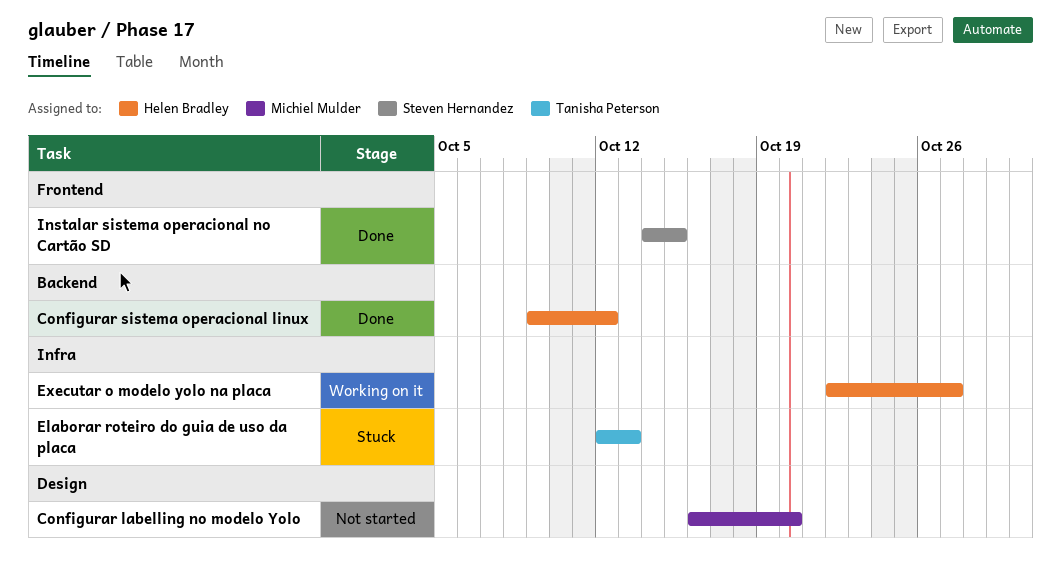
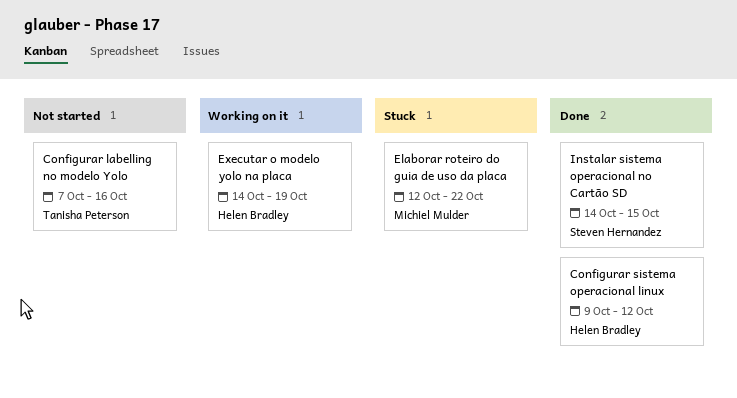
Configurar labelling no modelo Yolo, owner: Michiel Mulder -> Tanisha Peterson
Configurar labelling no modelo Yolo, start: Oct 16 -> Oct 7
Configurar labelling no modelo Yolo, due: Oct 20 -> Oct 16
Elaborar roteiro do guia de uso da placa, owner: Tanisha Peterson -> Michiel Mulder
Elaborar roteiro do guia de uso da placa, due: Oct 13 -> Oct 22
Executar o modelo yolo na placa, start: Oct 22 -> Oct 14
Executar o modelo yolo na placa, due: Oct 27 -> Oct 19

